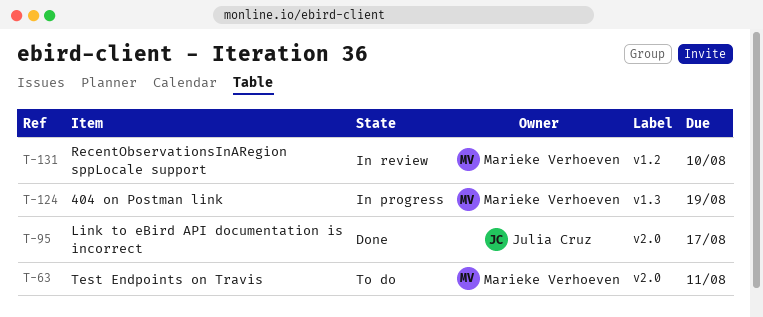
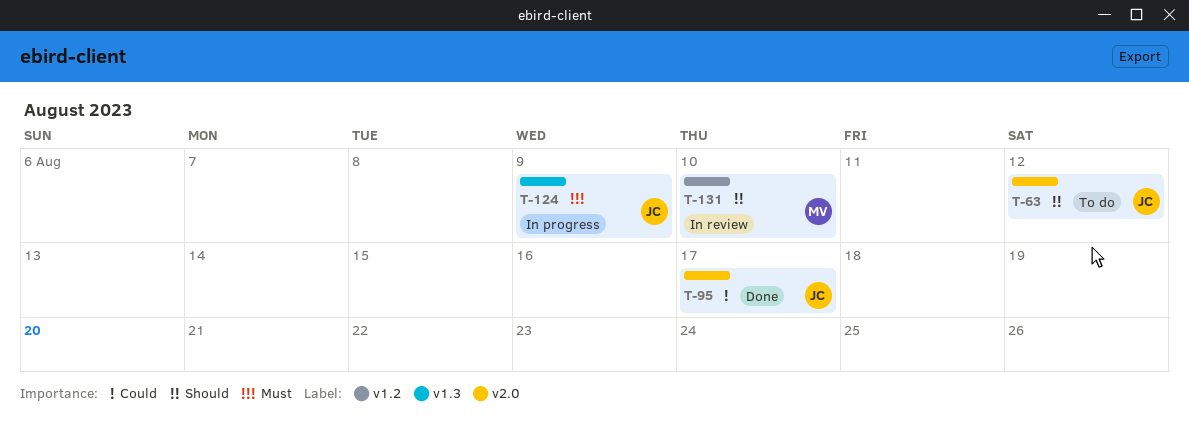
T-63, owner: Marieke Verhoeven -> Julia Cruz
T-63, due: Aug 11 -> Aug 12
T-124, owner: Marieke Verhoeven -> Julia Cruz
T-124, due: Aug 19 -> Aug 9

